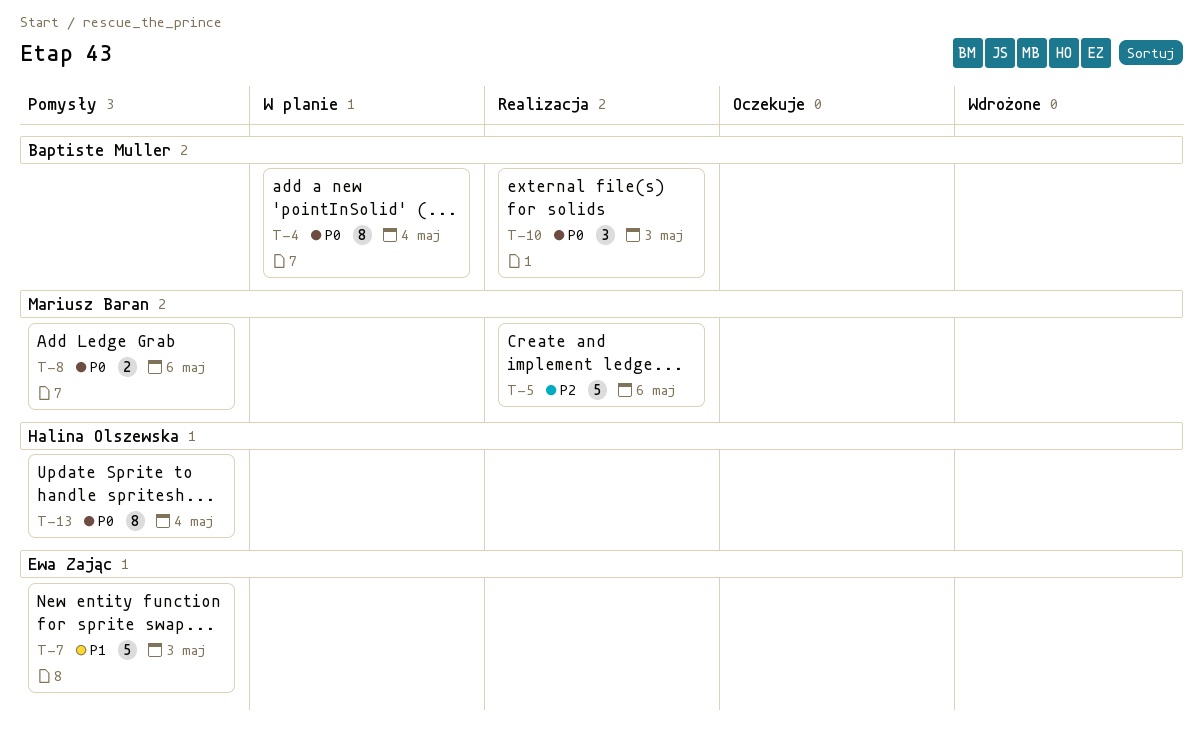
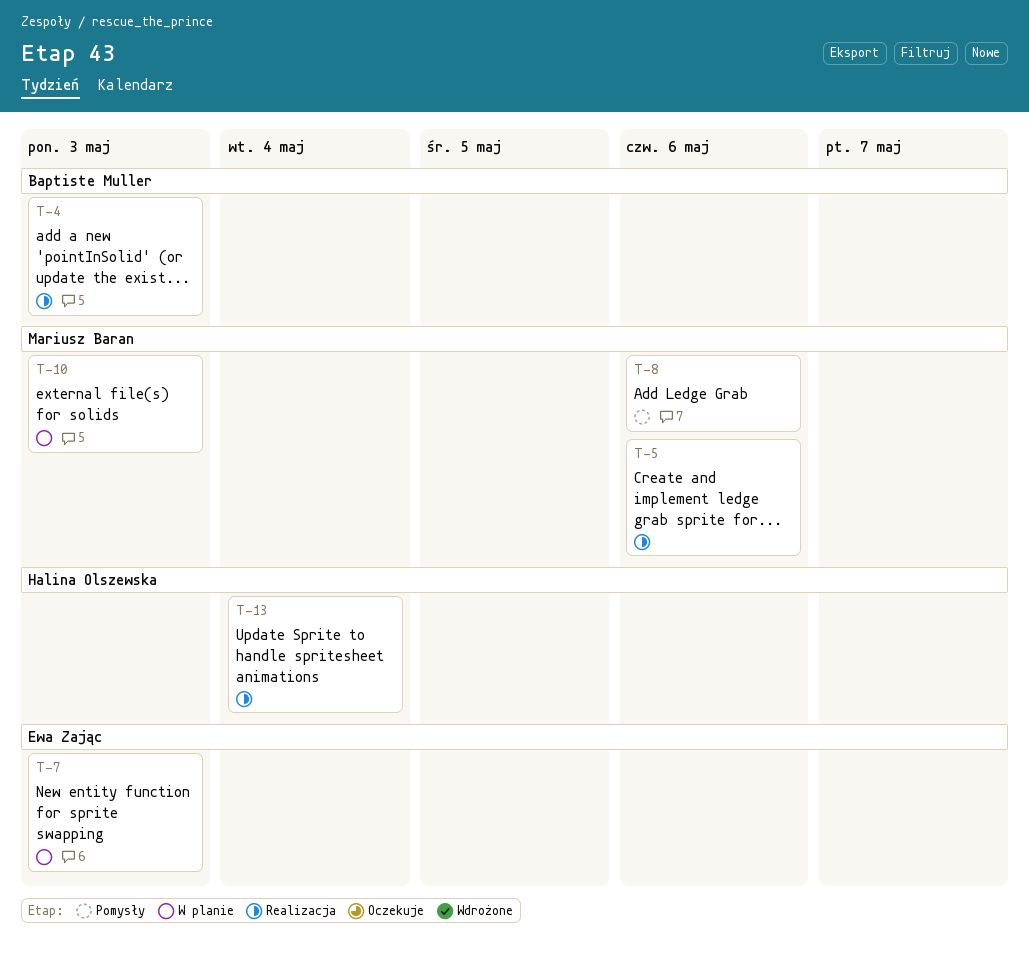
T-4, status: W planie -> Realizacja
T-4, due: May 4 -> May 3
T-7, status: Pomysły -> W planie
T-10, status: Realizacja -> W planie
T-10, owner: Baptiste Muller -> Mariusz Baran
T-13, status: Pomysły -> Realizacja

